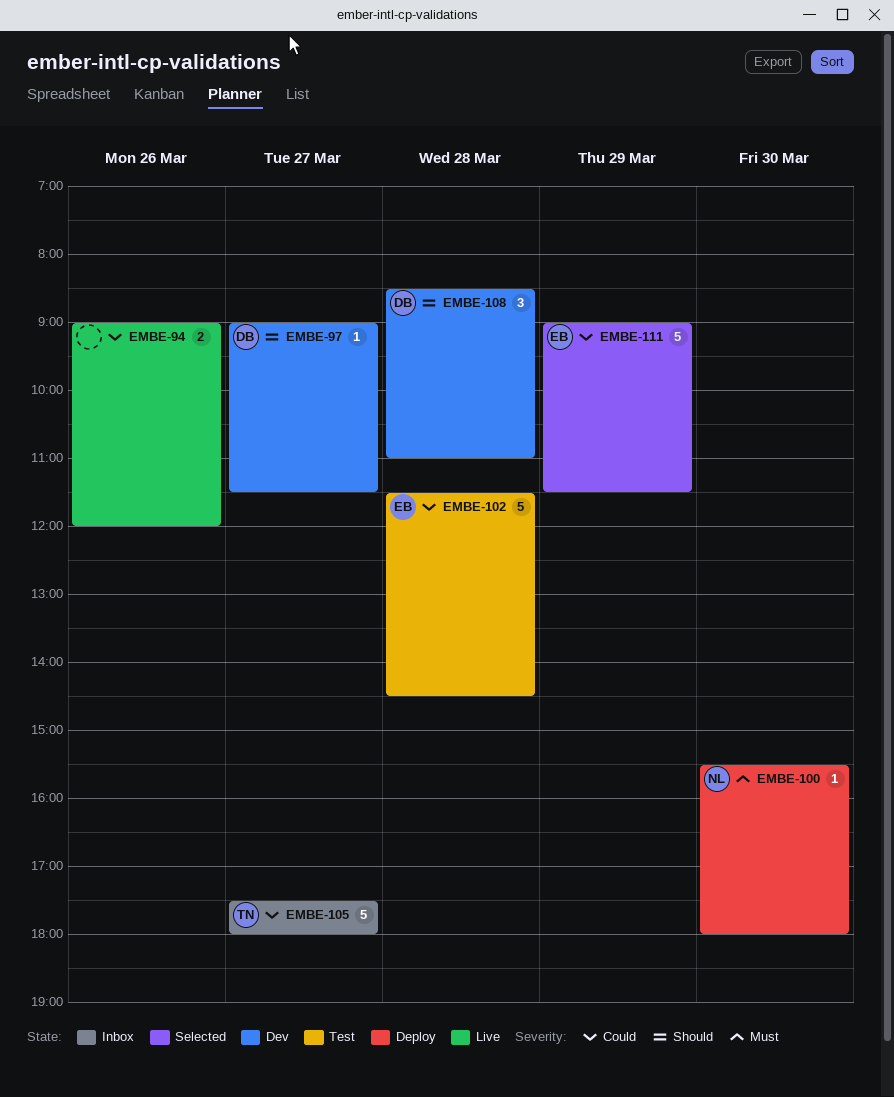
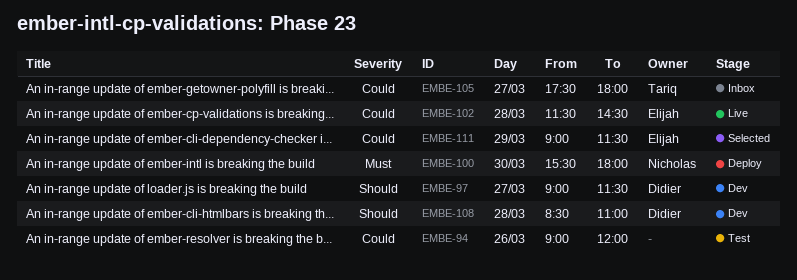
EMBE-94, status: Live -> Test
EMBE-102, status: Test -> Live

